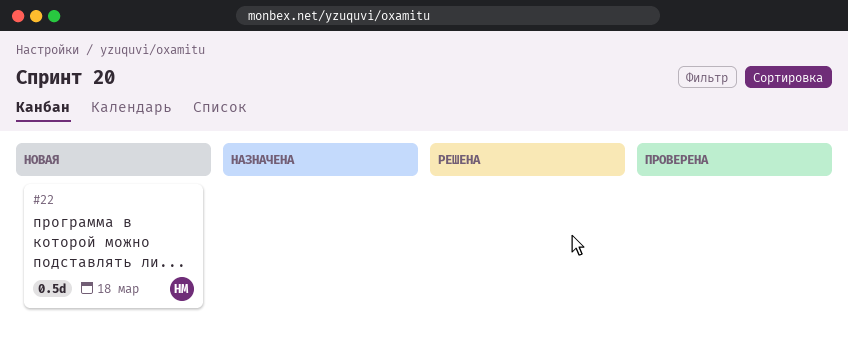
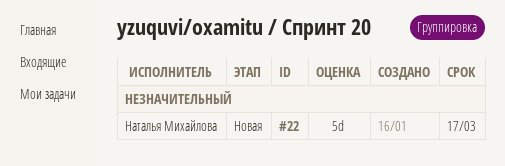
#22, estimate: 0.5d -> 5d
#22, due: Mar 18 -> Mar 17

